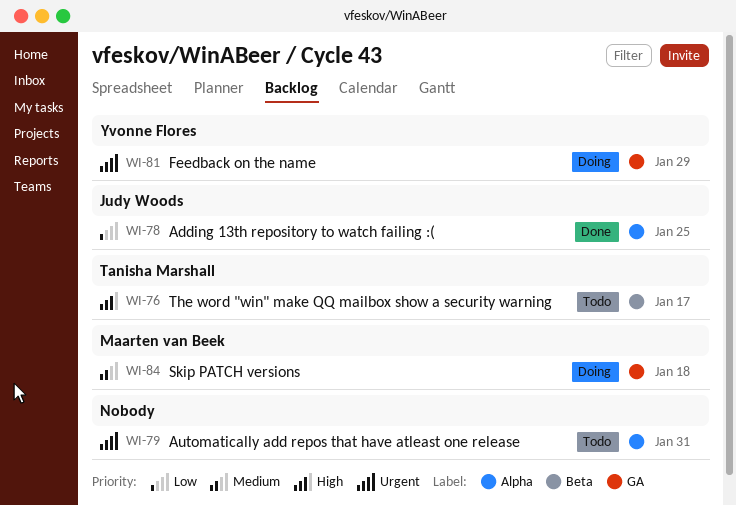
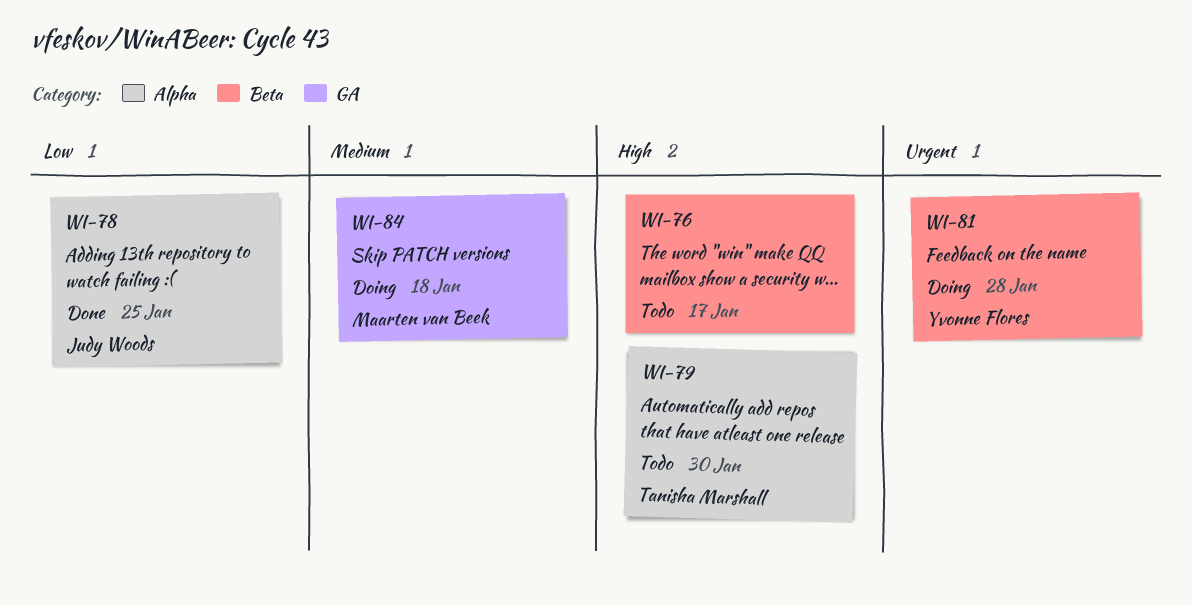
WI-76, owner: Tanisha Marshall -> none
WI-79, owner: none -> Tanisha Marshall
WI-79, priority: Urgent -> High
WI-79, due: Jan 31 -> Jan 30
WI-81, label: GA -> Beta
WI-81, due: Jan 29 -> Jan 28

